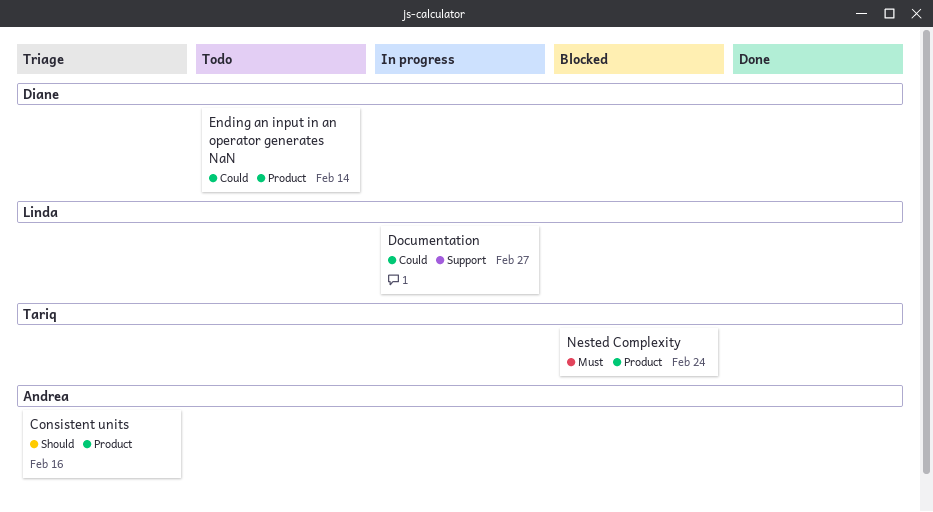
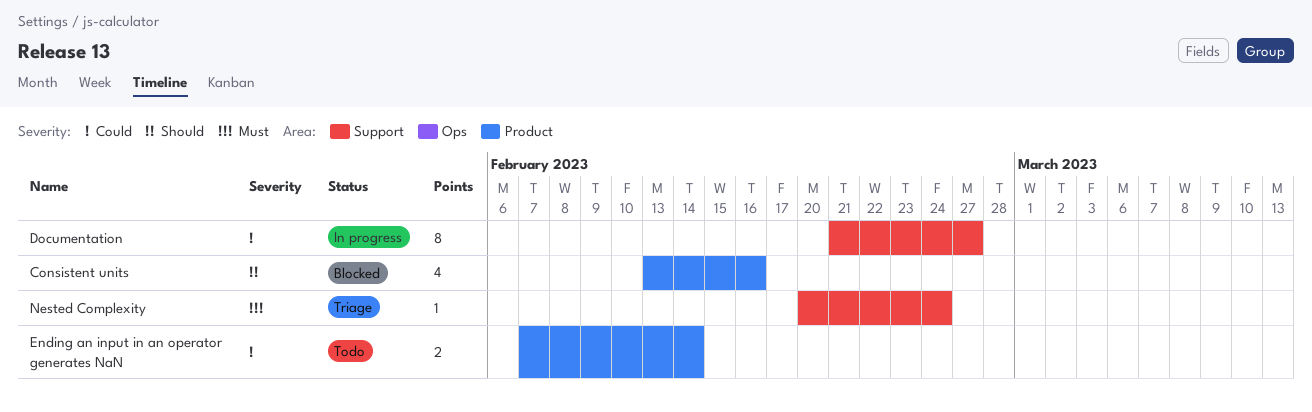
Consistent units, status: Triage -> Blocked
Nested Complexity, status: Blocked -> Triage
Nested Complexity, label: Product -> Support

